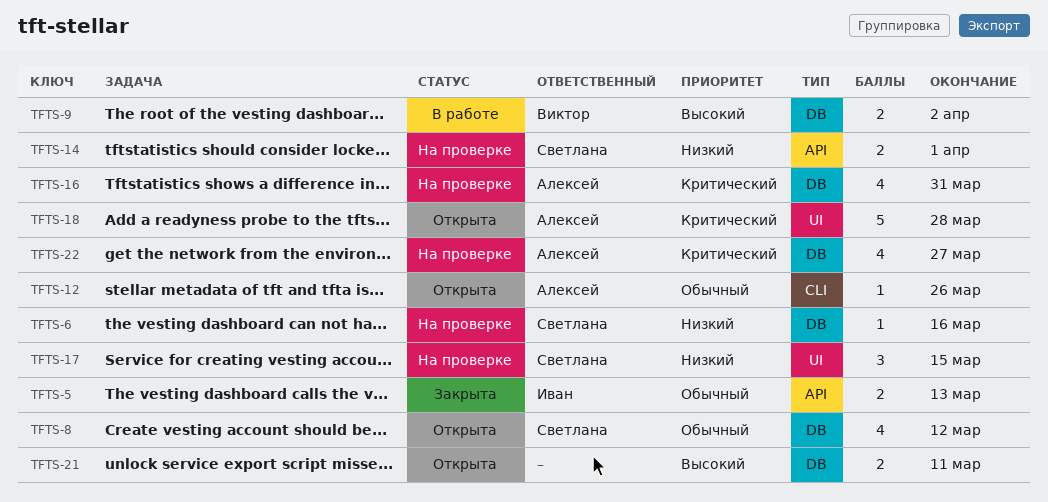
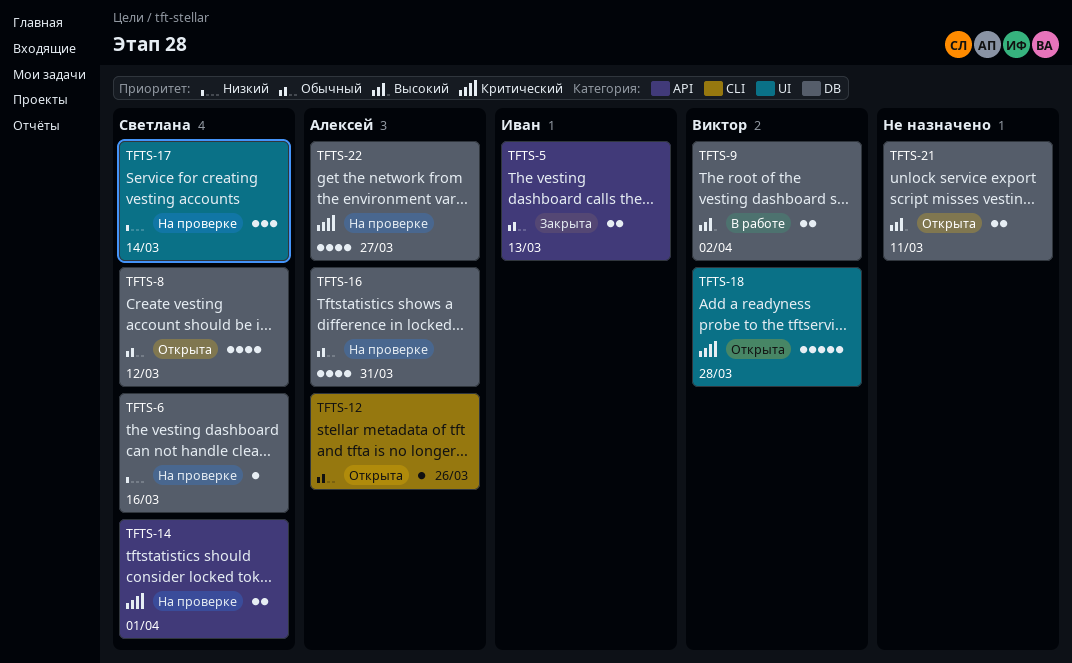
TFTS-14, priority: Низкий -> Критический
TFTS-16, priority: Критический -> Обычный
TFTS-17, due: Mar 15 -> Mar 14
TFTS-18, owner: Алексей -> Виктор

